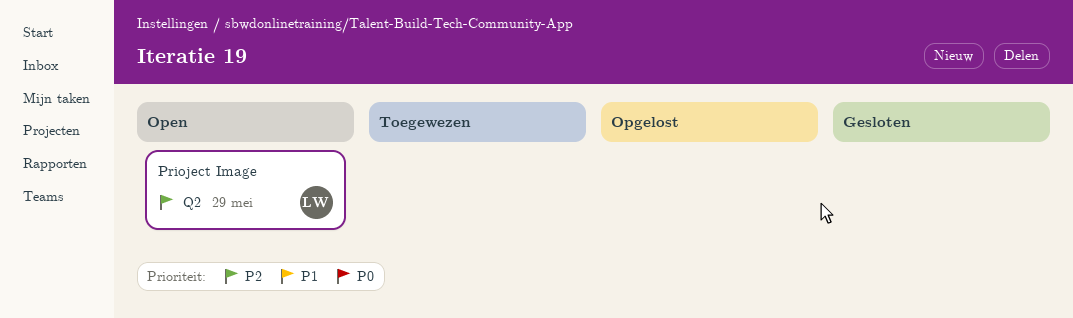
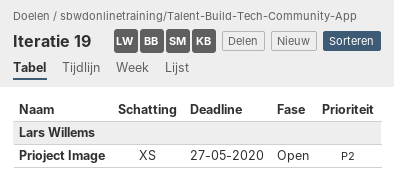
Prioject Image, due: May 29 -> May 27

